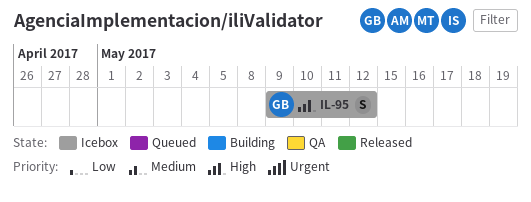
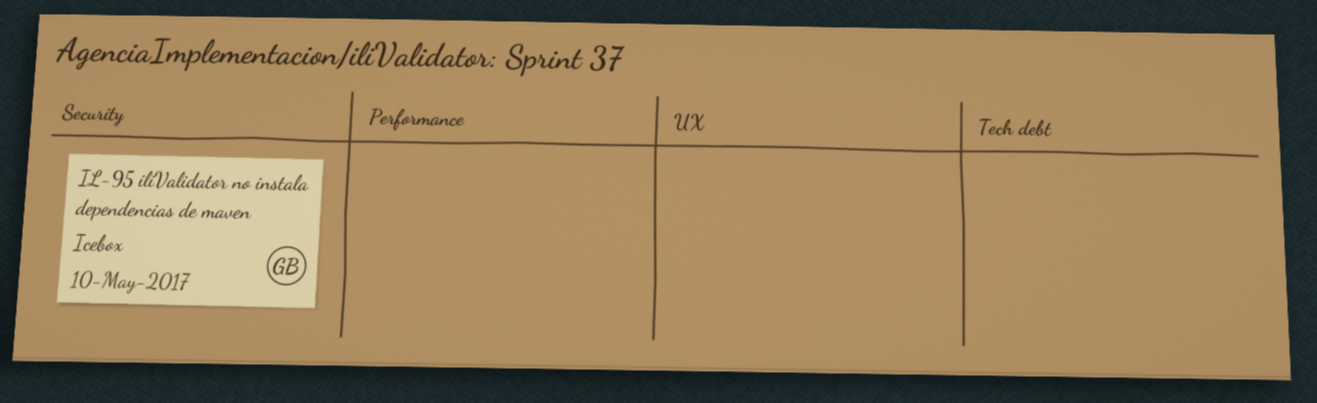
IL-95, due: May 12 -> May 10

